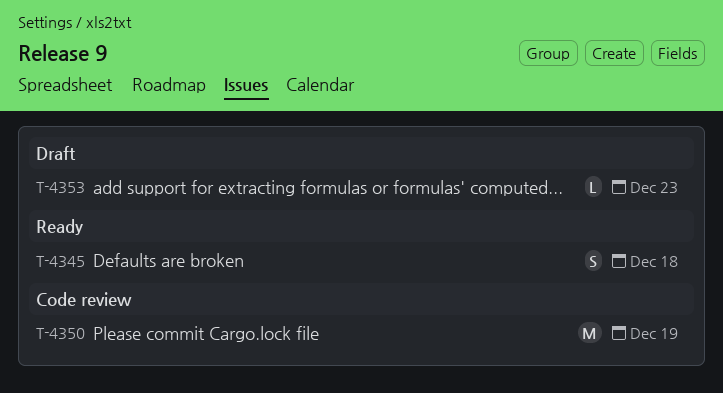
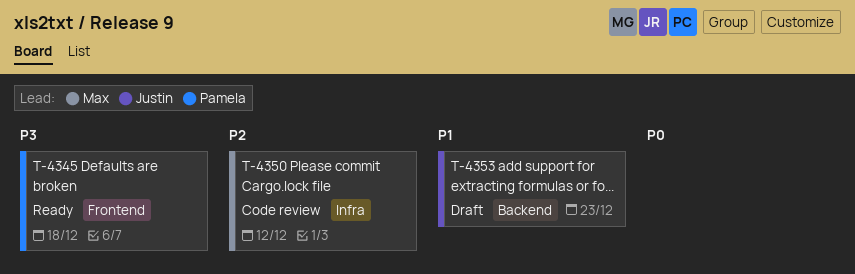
T-4350, due: Dec 19 -> Dec 12

